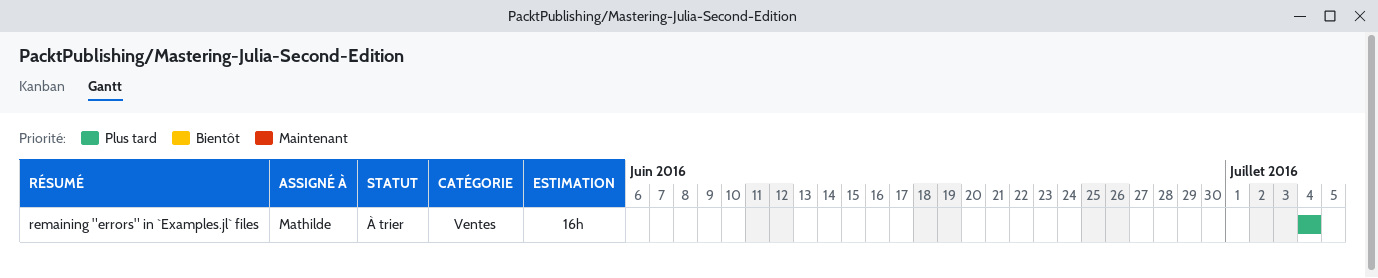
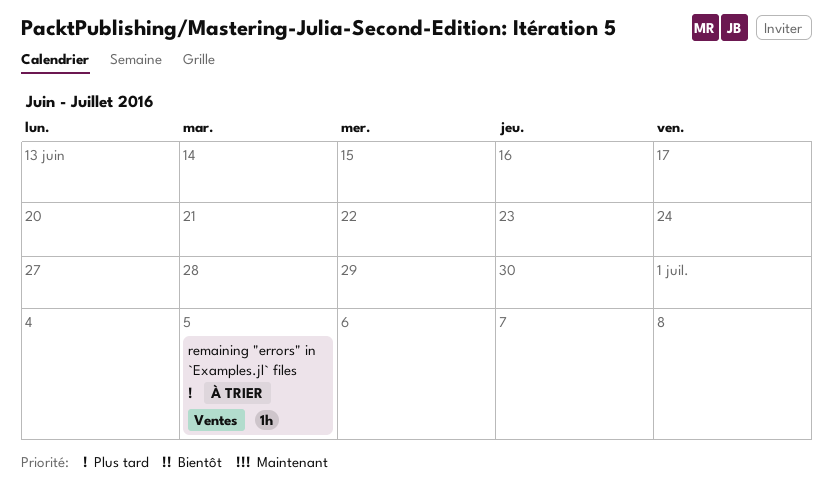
remaining "errors" in `Examples.jl` files, estimate: 16h -> 1h
remaining "errors" in `Examples.jl` files, due: Jul 4 -> Jul 5

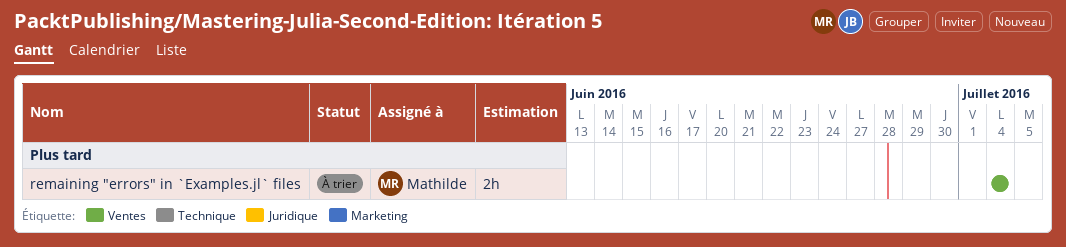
remaining "errors" in `Examples.jl` files, estimate: 1h -> 2h
remaining "errors" in `Examples.jl` files, due: Jul 5 -> Jul 4

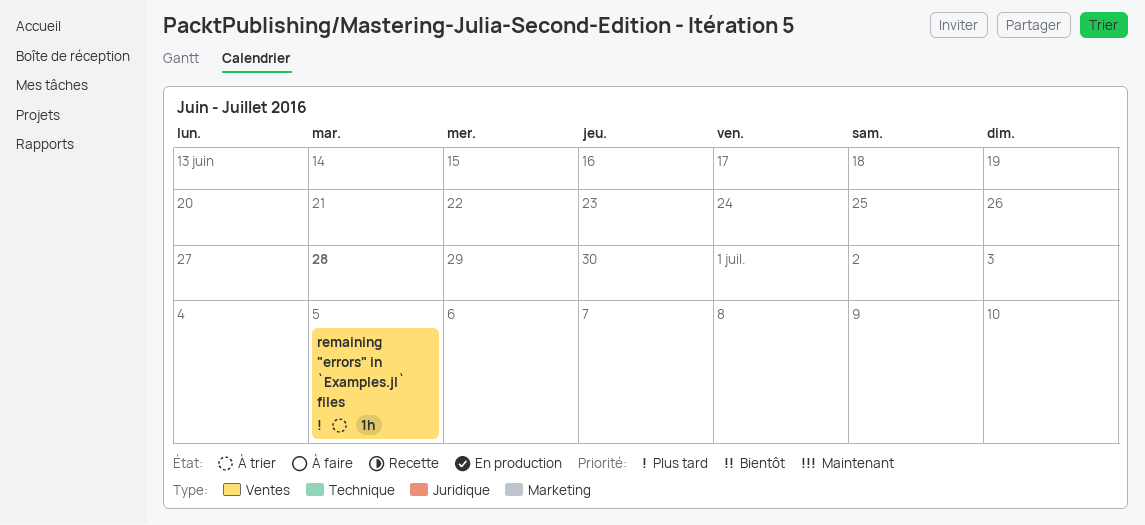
remaining "errors" in `Examples.jl` files, estimate: 2h -> 1h
remaining "errors" in `Examples.jl` files, due: Jul 4 -> Jul 5

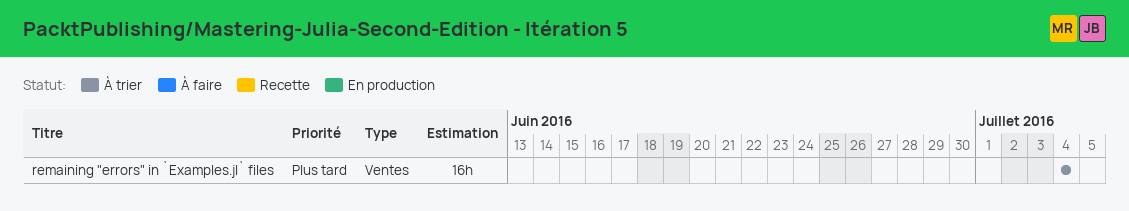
remaining "errors" in `Examples.jl` files, estimate: 1h -> 16h
remaining "errors" in `Examples.jl` files, due: Jul 5 -> Jul 4

